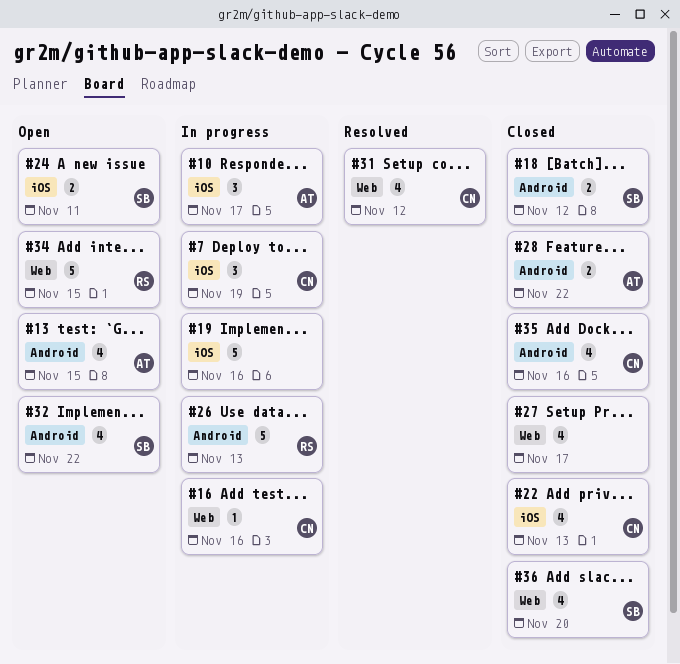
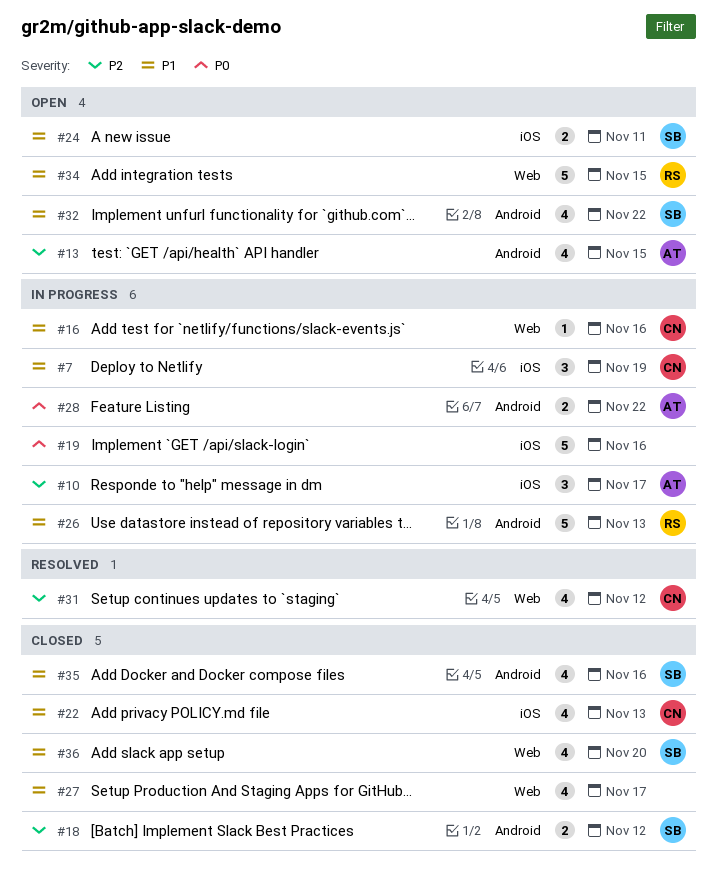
#28, status: Closed -> In progress
#35, owner: CN -> SB

